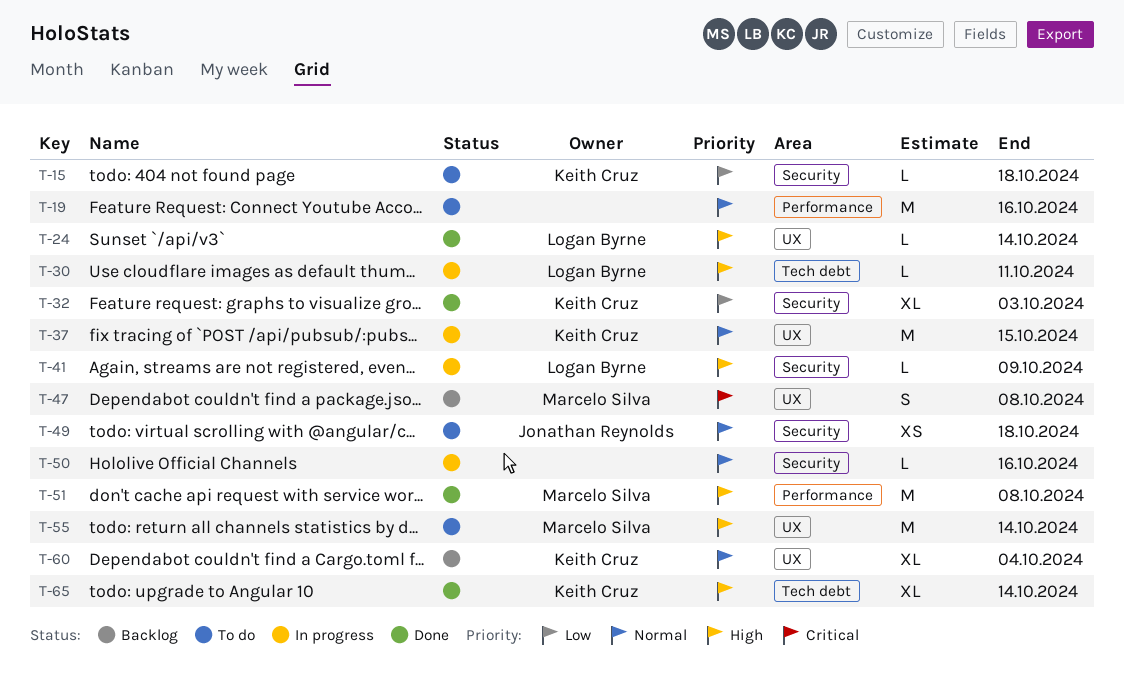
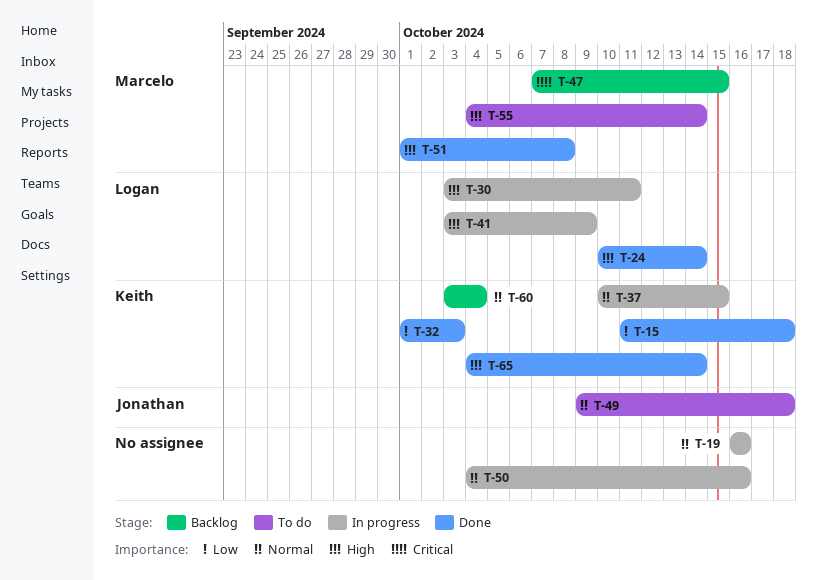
T-15, status: To do -> Done
T-19, status: To do -> In progress
T-47, due: Oct 8 -> Oct 15

